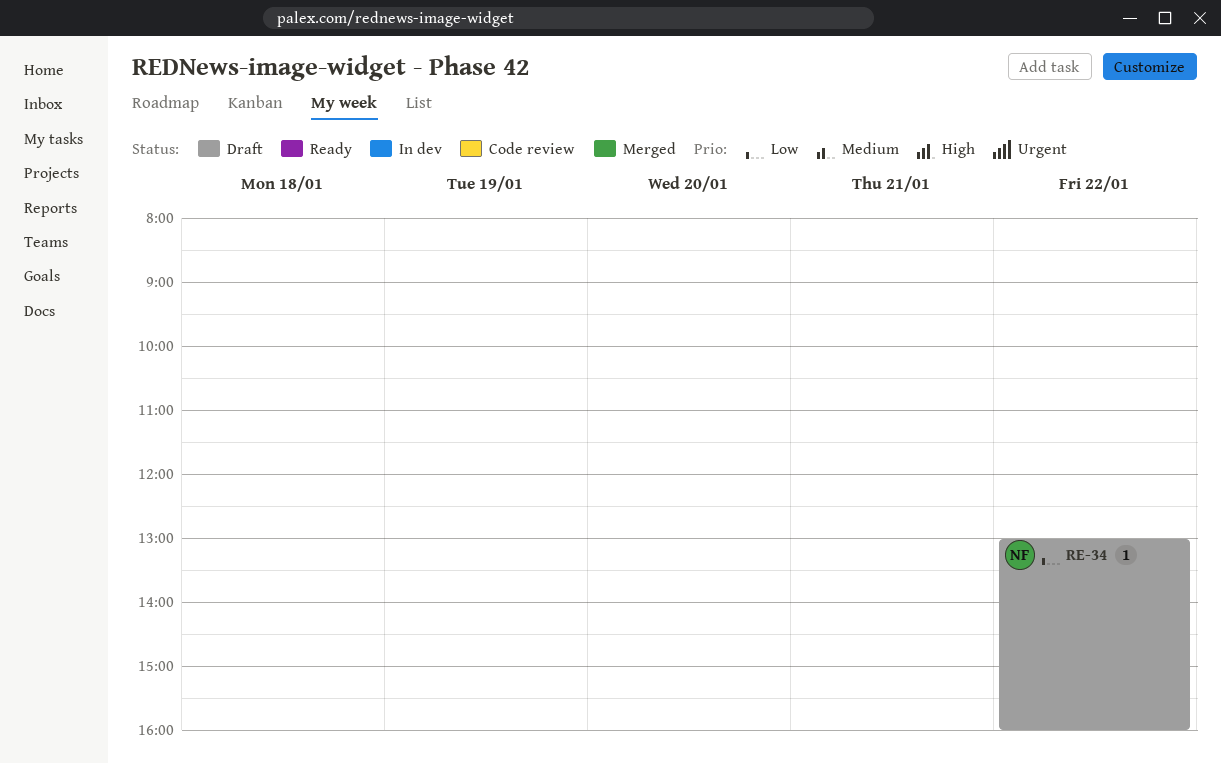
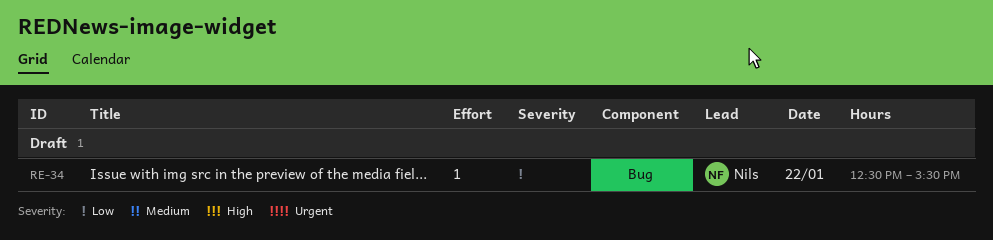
RE-34, begins: 13:00 -> 12:30
RE-34, ends: 16:00 -> 15:30

